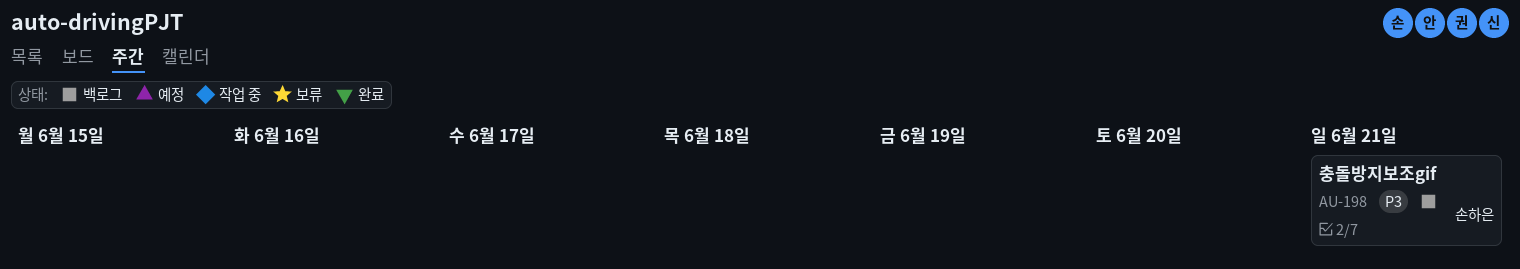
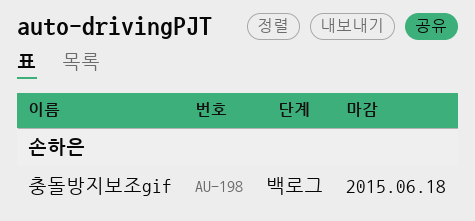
AU-198, due: Jun 21 -> Jun 18

